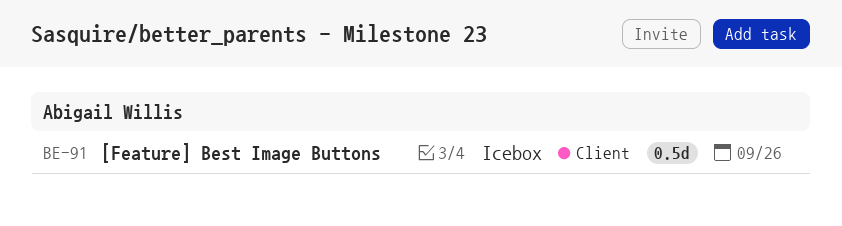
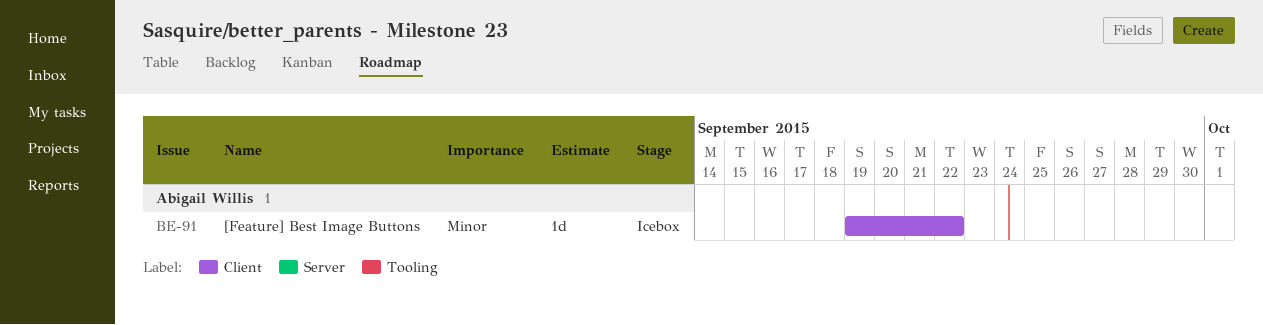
BE-91, estimate: 0.5d -> 1d
BE-91, due: Sep 26 -> Sep 22

